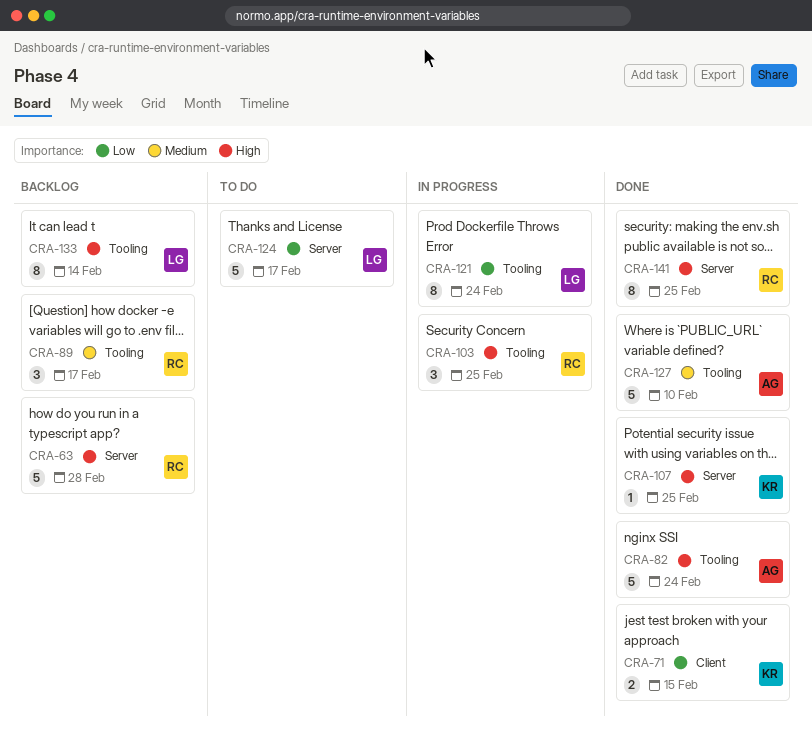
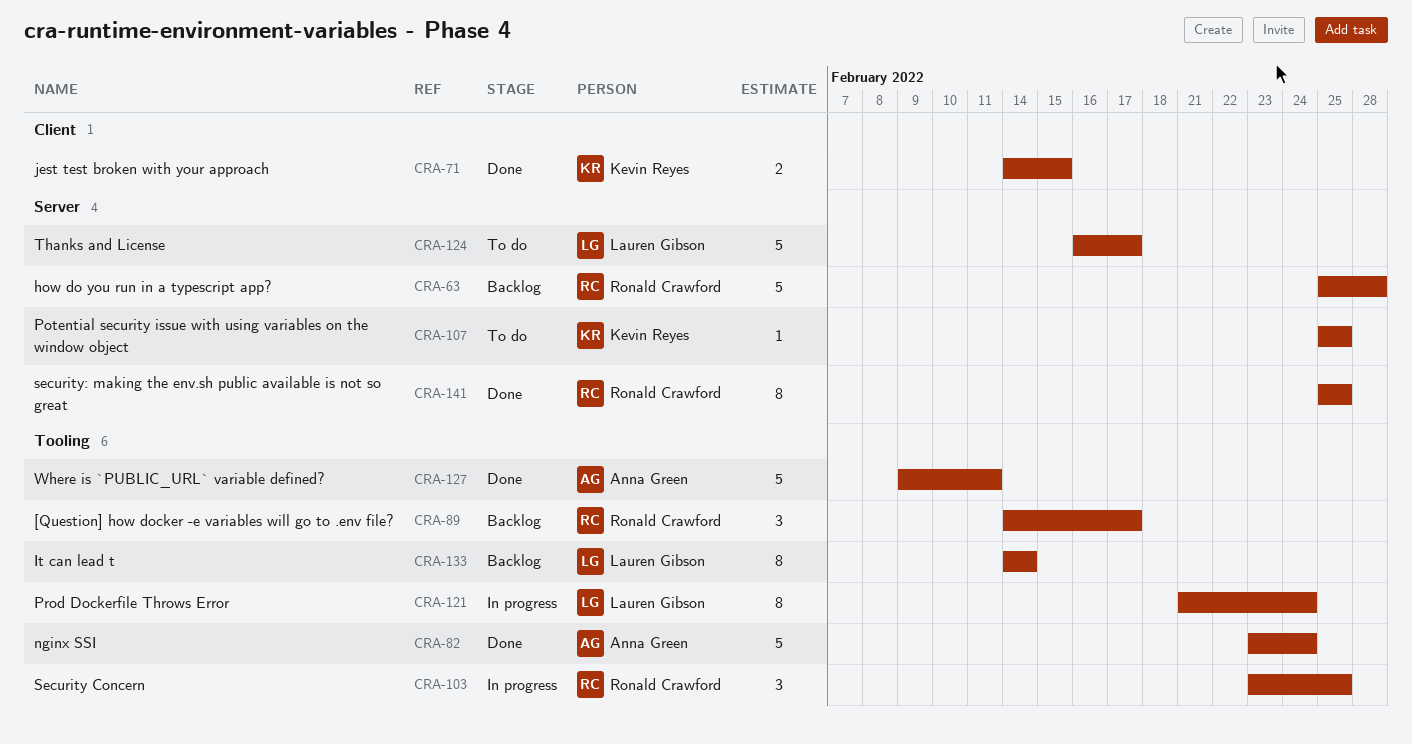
CRA-107, status: Done -> To do
CRA-127, due: Feb 10 -> Feb 11

